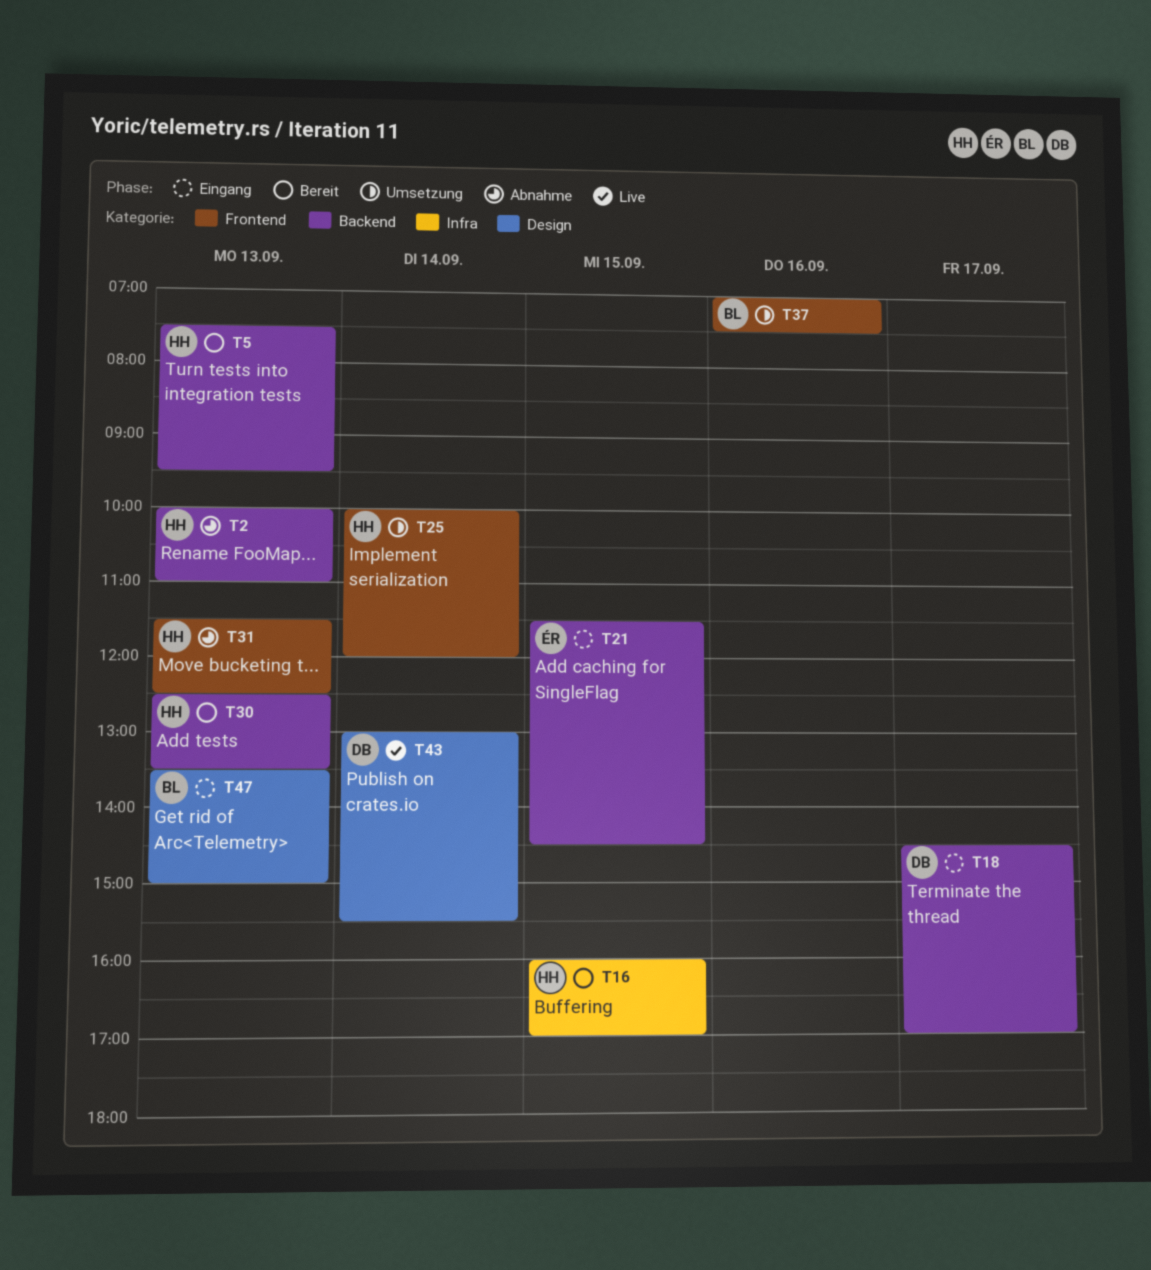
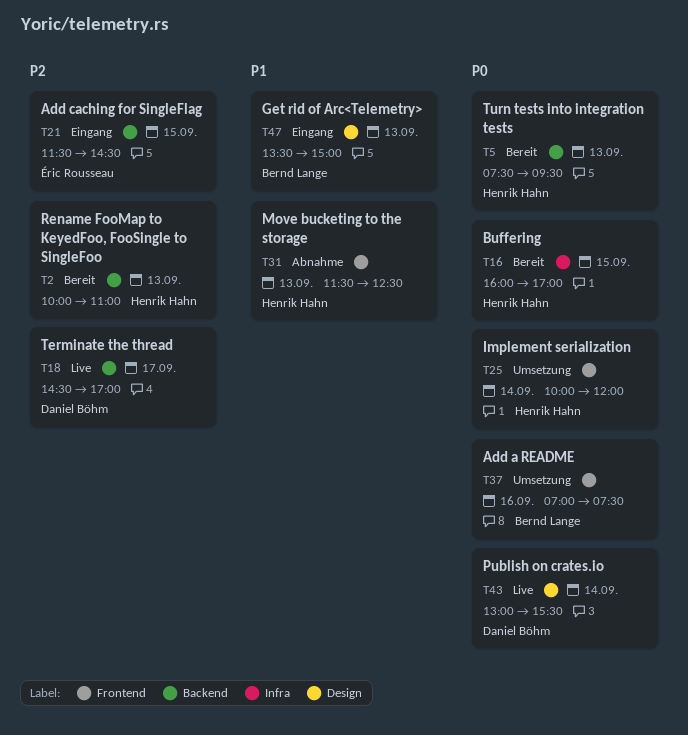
T2, status: Abnahme -> Bereit
T18, status: Eingang -> Live
T30: present -> none

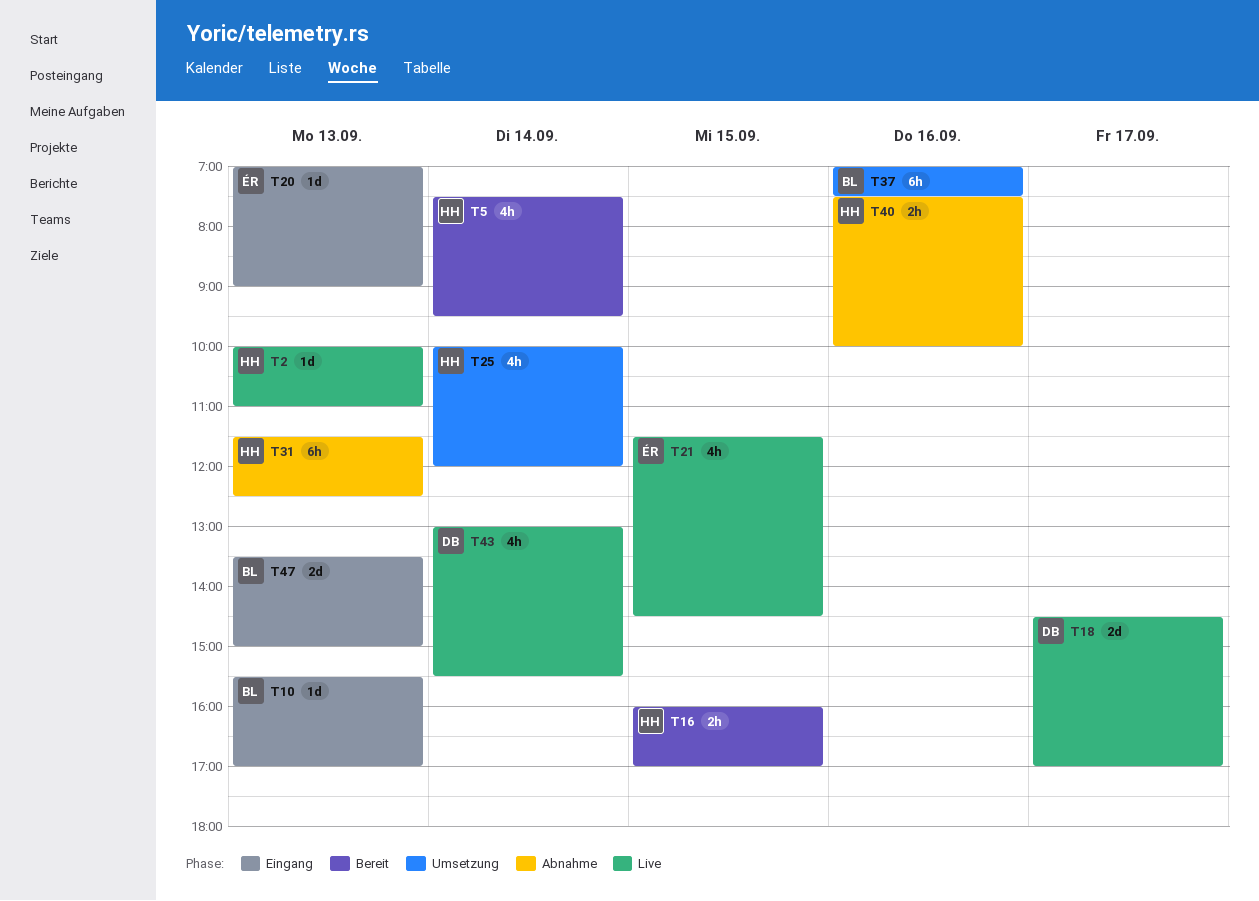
T2, status: Bereit -> Live
T5, day: Sep 13 -> Sep 14
T10: none -> present
T20: none -> present
T21, status: Eingang -> Live
T40: none -> present

